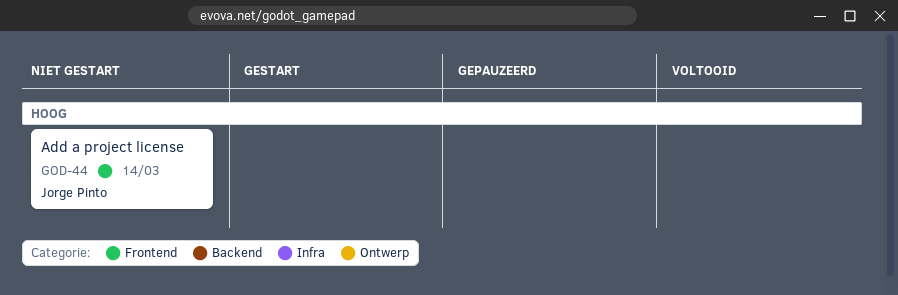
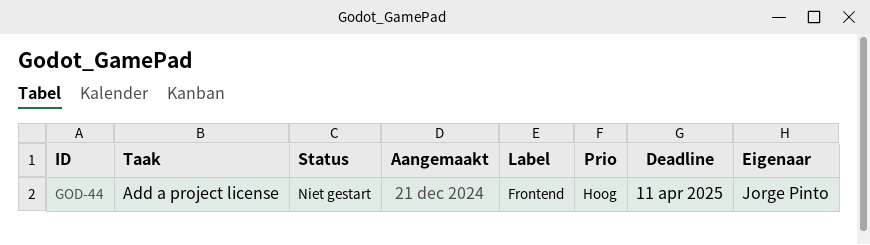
GOD-44, due: Mar 14 -> Apr 11

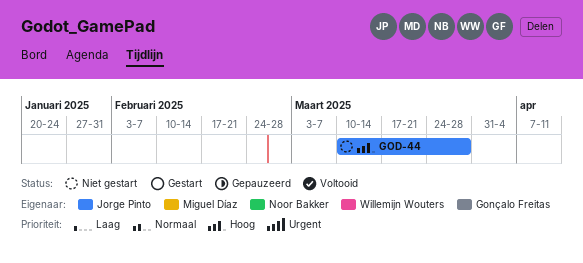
GOD-44, due: Apr 11 -> Mar 28

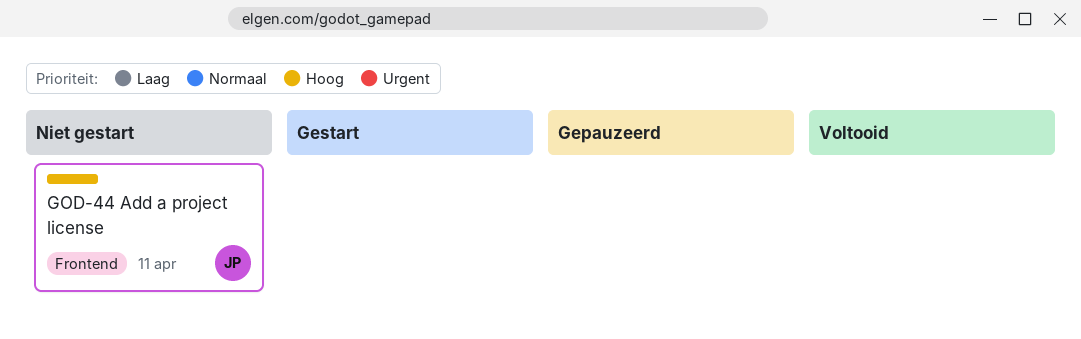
GOD-44, due: Mar 28 -> Apr 11

